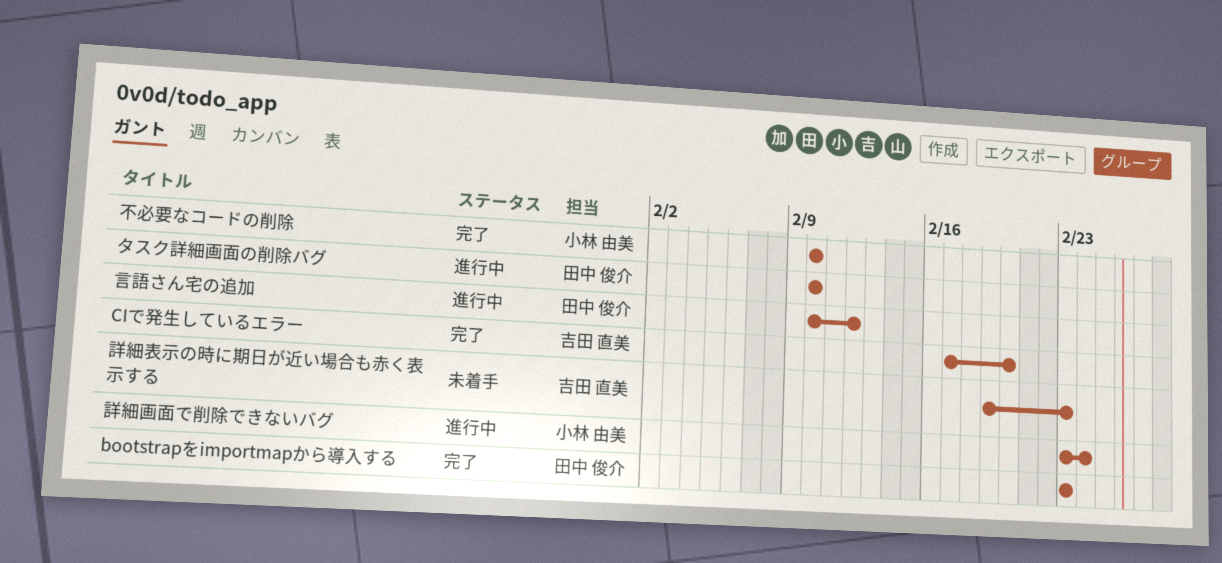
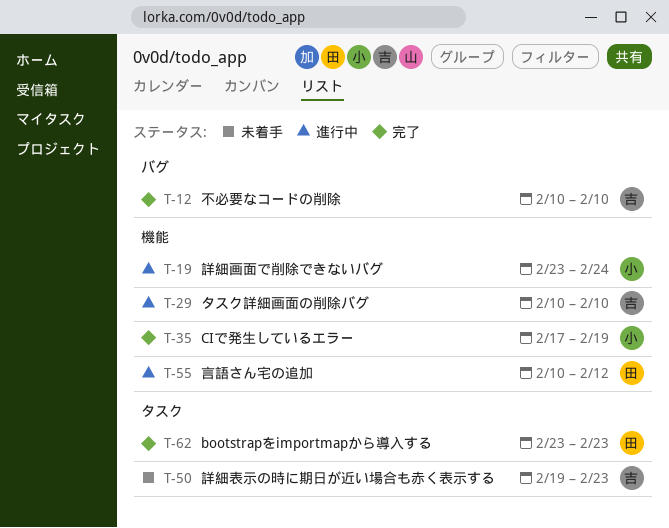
CIで発生しているエラー, owner: 吉田 直美 -> 小林 由美
CIで発生しているエラー, due: Feb 20 -> Feb 19
タスク詳細画面の削除バグ, owner: 田中 俊介 -> 吉田 直美
不必要なコードの削除, owner: 小林 由美 -> 吉田 直美

